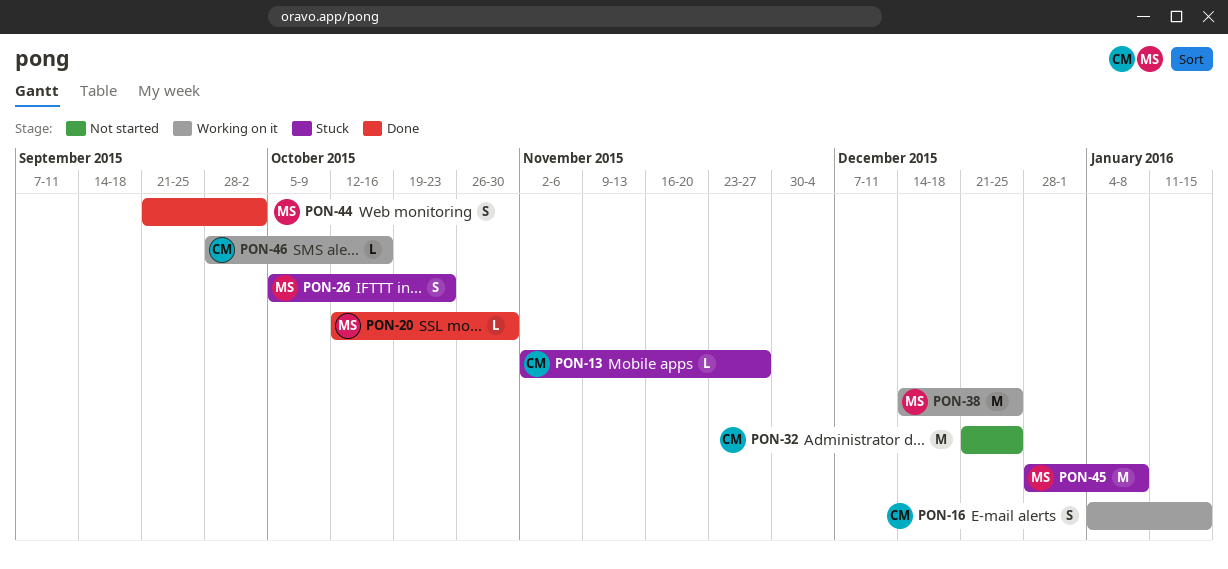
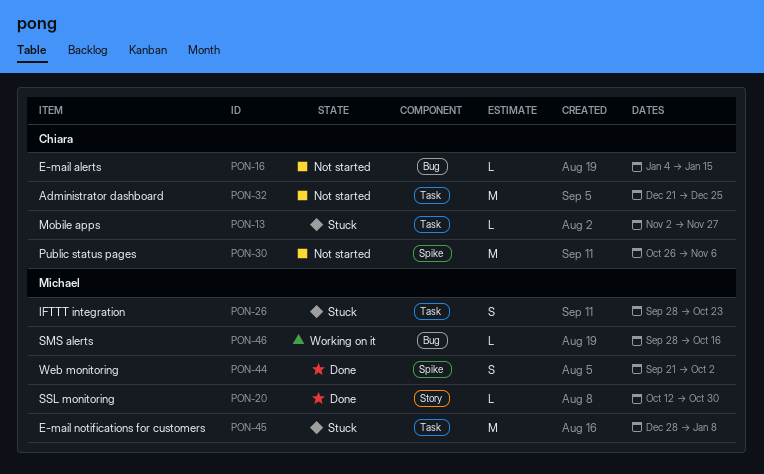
PON-16, status: Working on it -> Not started
PON-16, estimate: S -> L
PON-26, start: Oct 5 -> Sep 28
PON-30: none -> present
PON-38: present -> none
PON-46, owner: Chiara -> Michael

